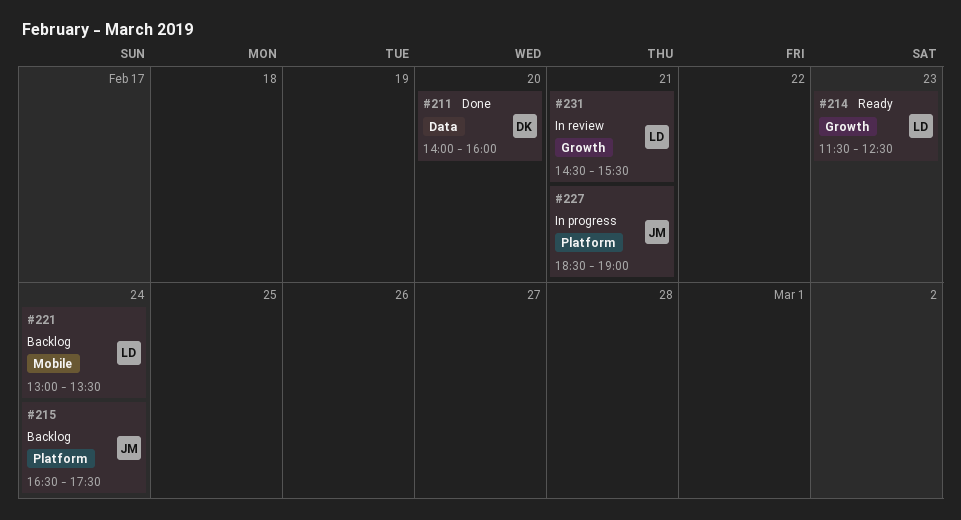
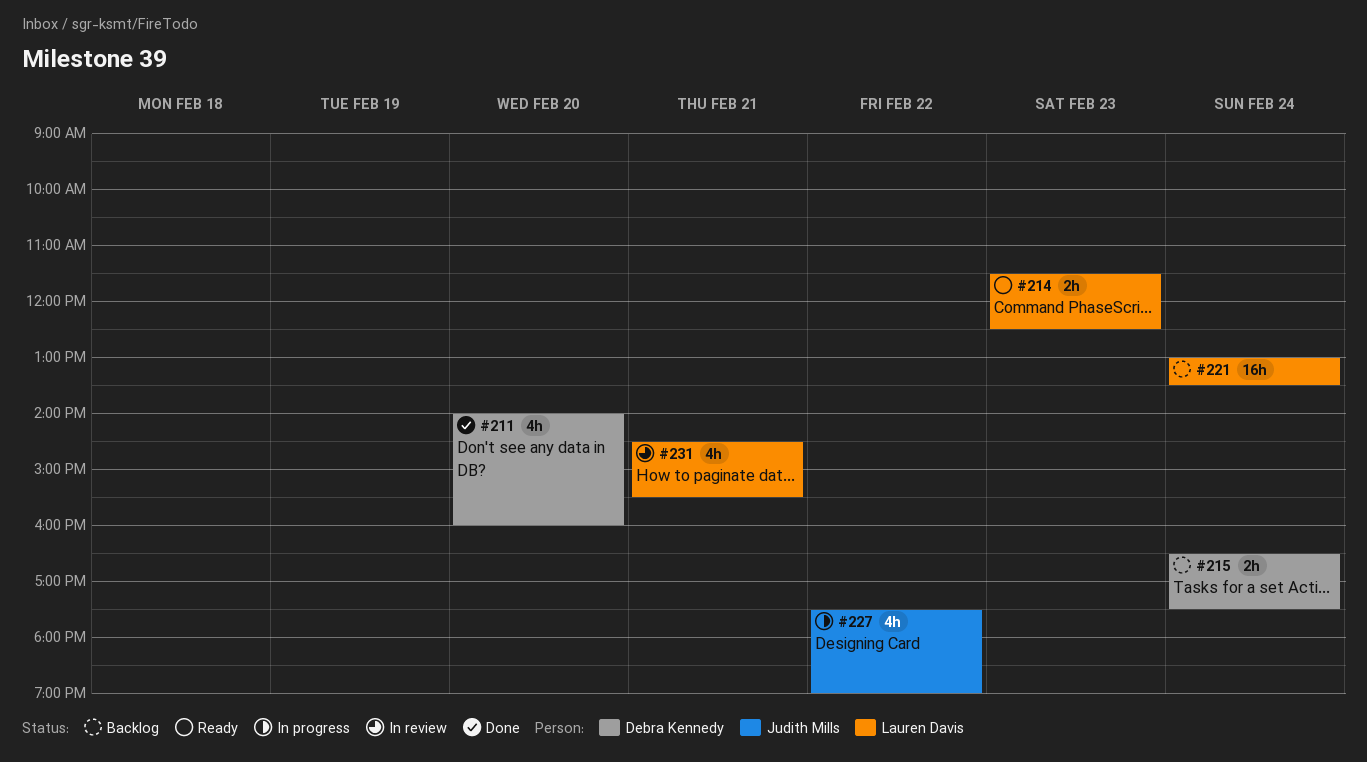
#215, owner: Judith Mills -> Debra Kennedy
#227, day: Feb 21 -> Feb 22
#227, begins: 18:30 -> 17:30

